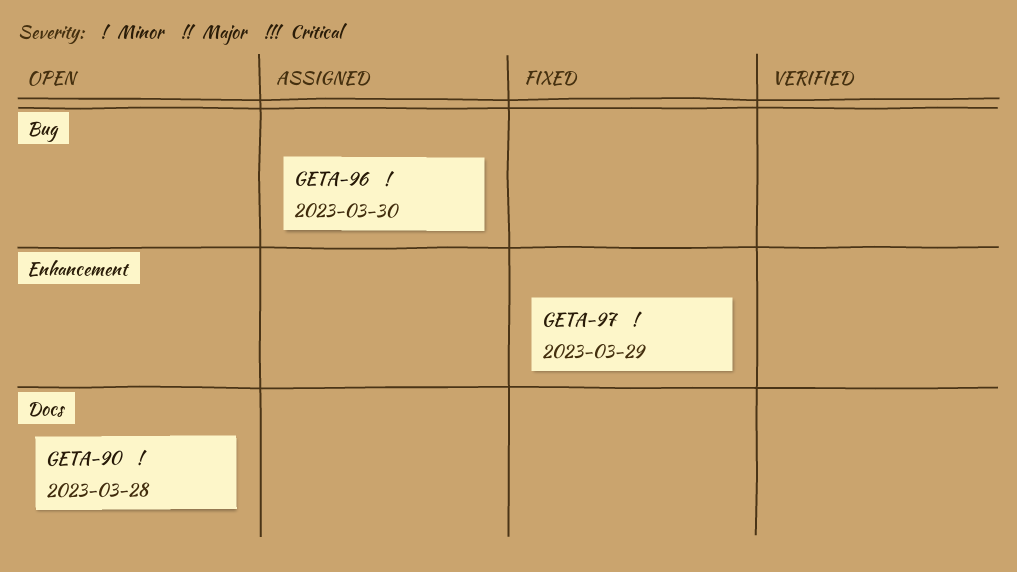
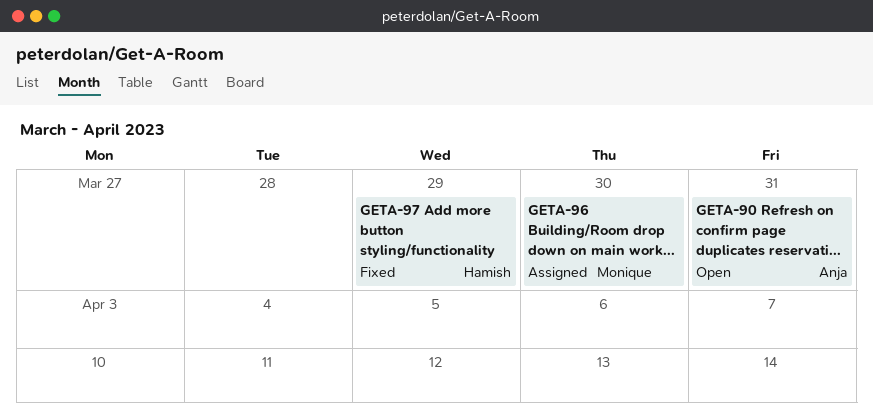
GETA-90, due: Mar 28 -> Mar 31

